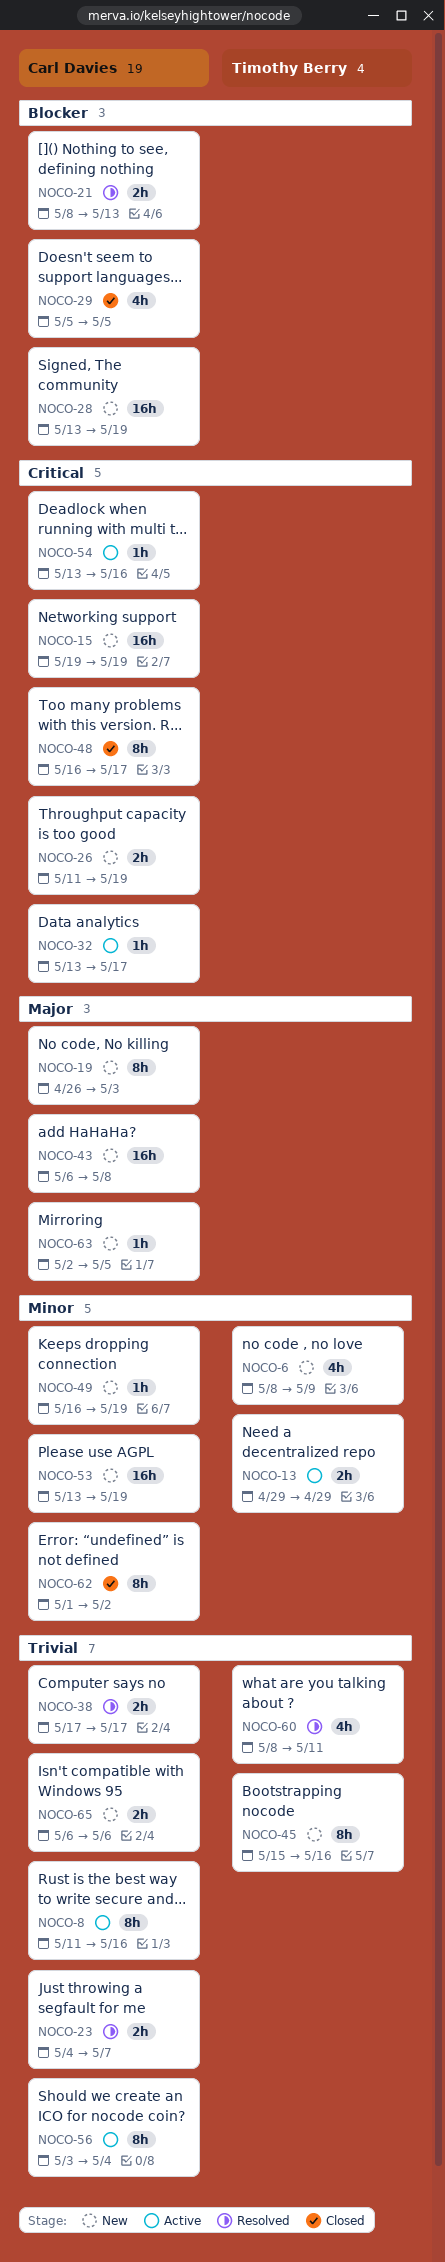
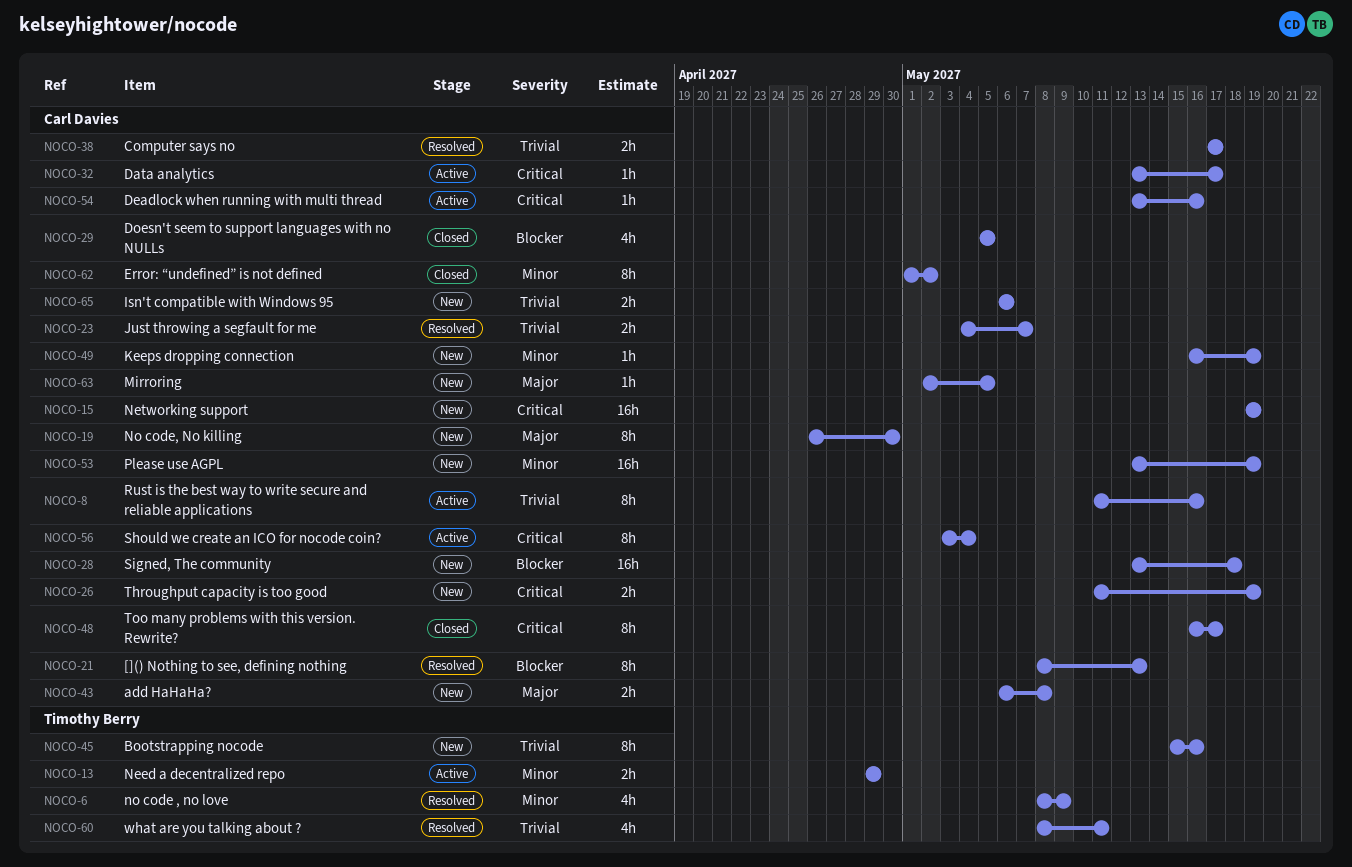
NOCO-6, status: New -> Resolved
NOCO-19, due: May 3 -> Apr 30
NOCO-21, estimate: 2h -> 8h
NOCO-28, due: May 19 -> May 18
NOCO-43, estimate: 16h -> 2h
NOCO-56, priority: Trivial -> Critical

